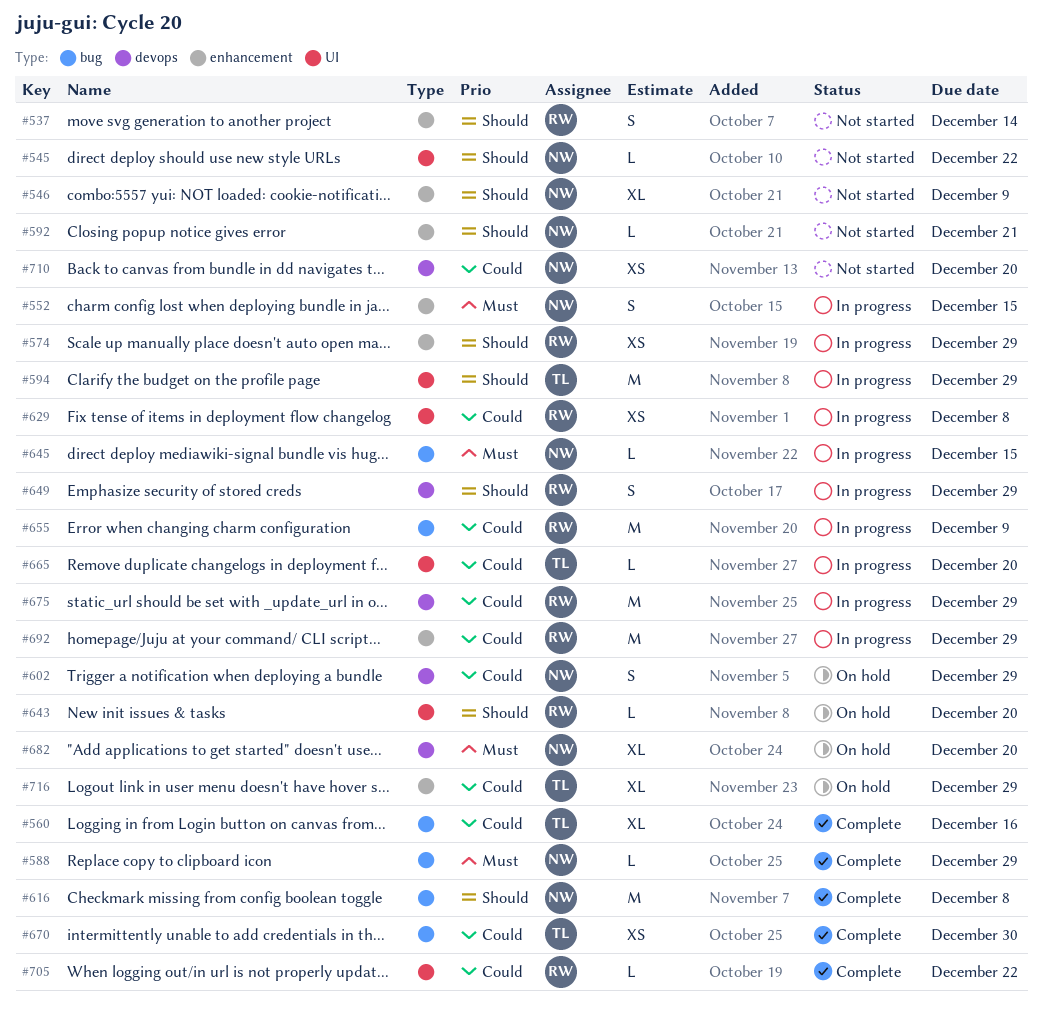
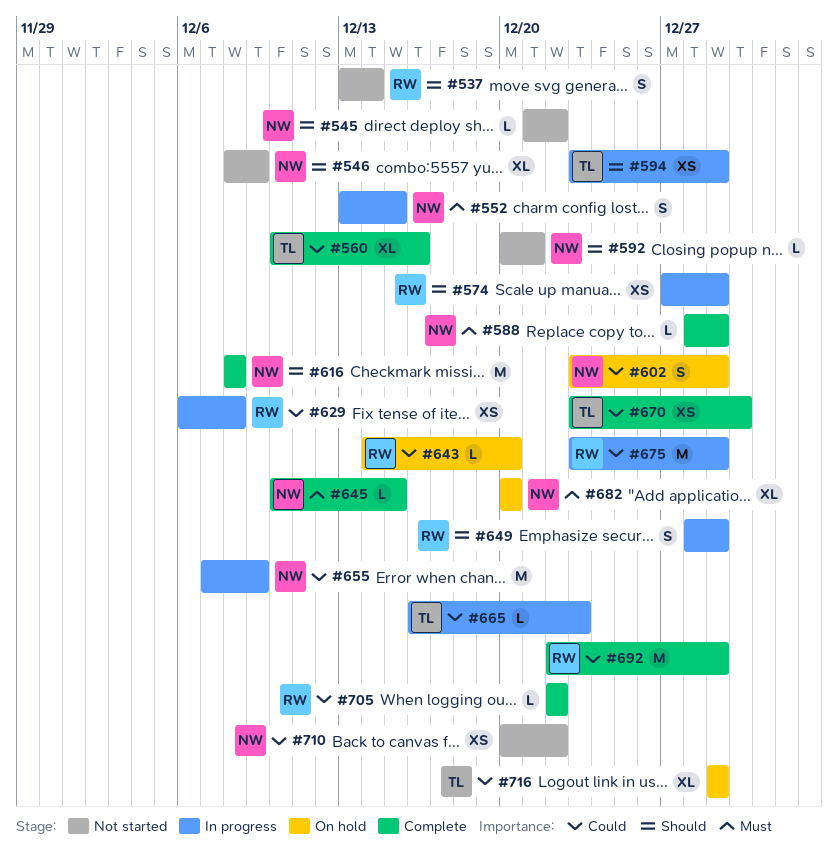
#594, estimate: M -> XS
#643, priority: Should -> Could
#645, status: In progress -> Complete
#655, owner: RW -> NW
#665, due: Dec 20 -> Dec 23
#692, status: In progress -> Complete
#710, due: Dec 20 -> Dec 22

